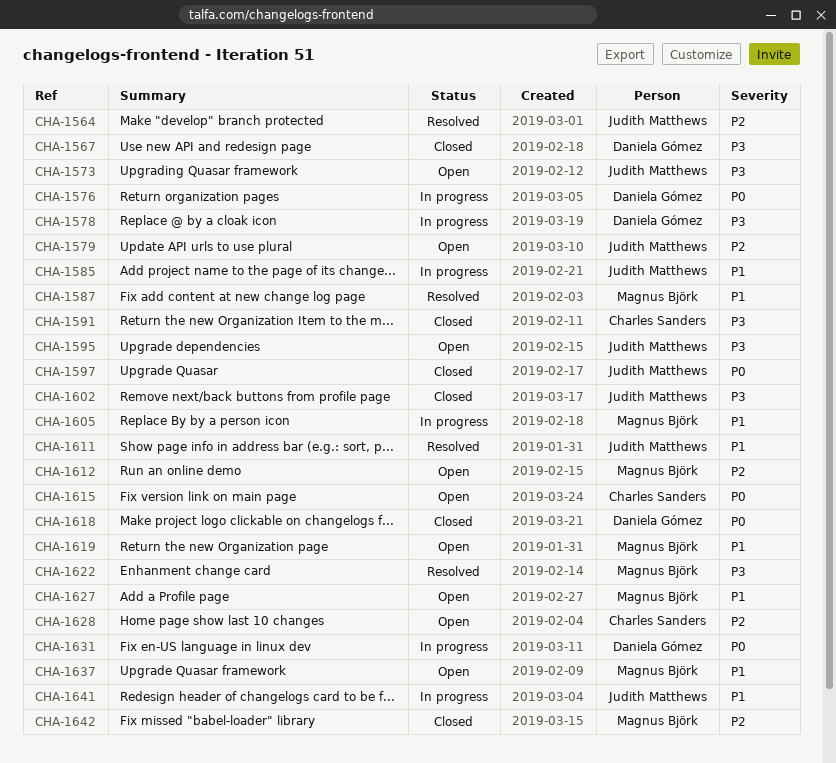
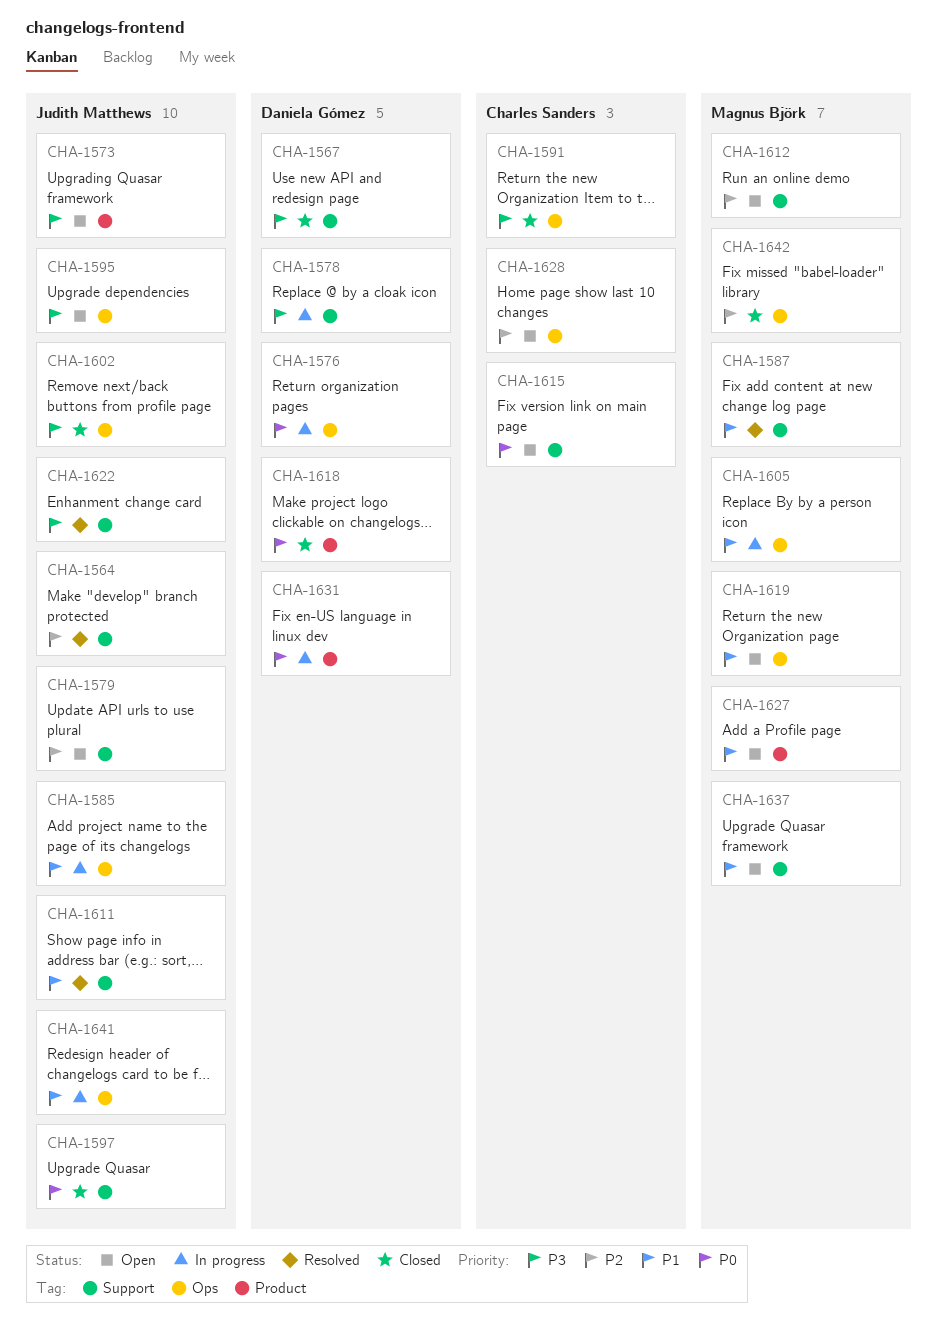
CHA-1622, owner: Magnus Björk -> Judith Matthews

